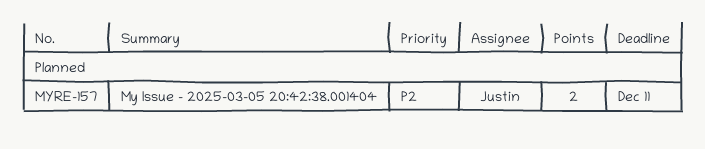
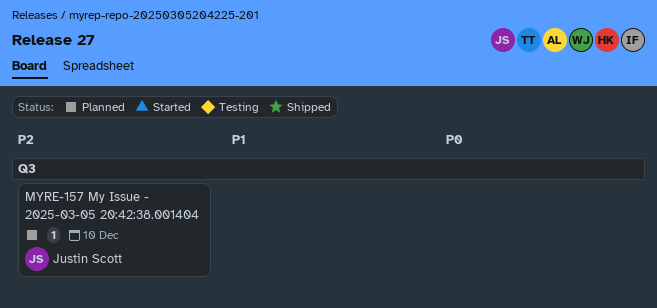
MYRE-157, estimate: 2 -> 1
MYRE-157, due: Dec 11 -> Dec 10

